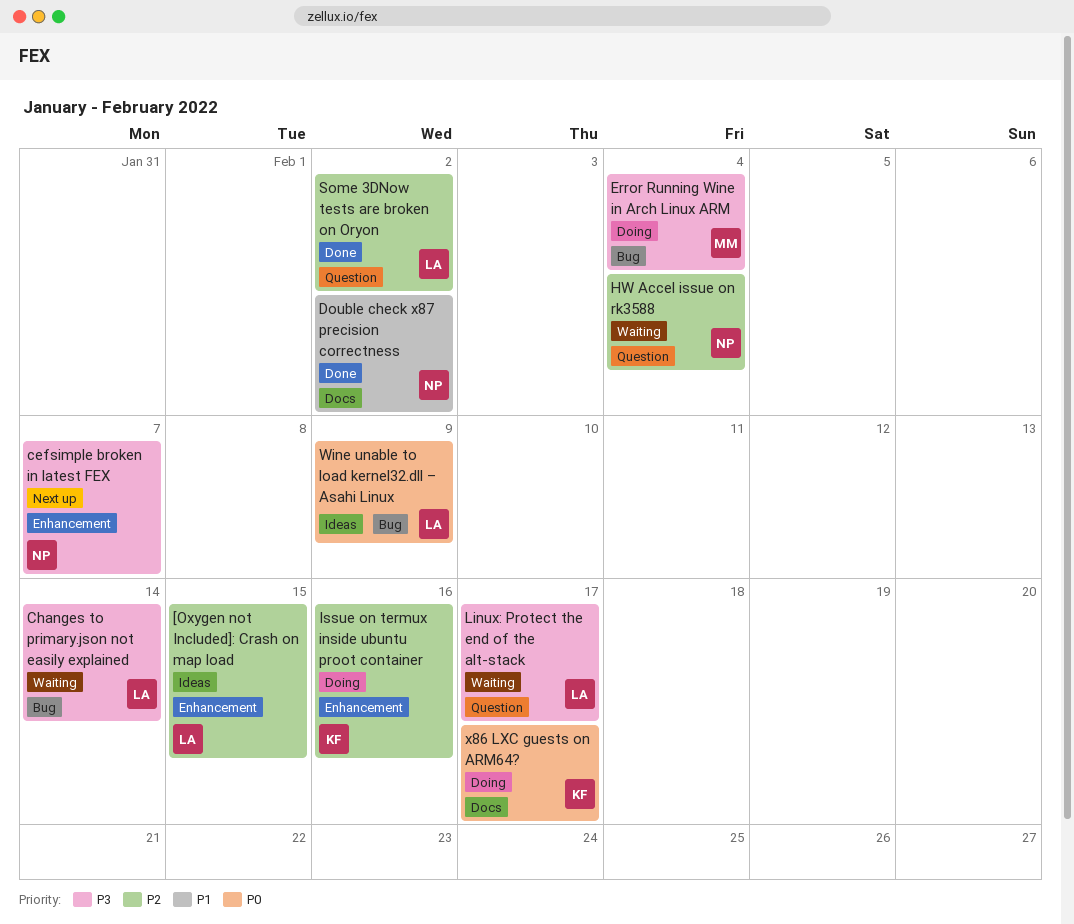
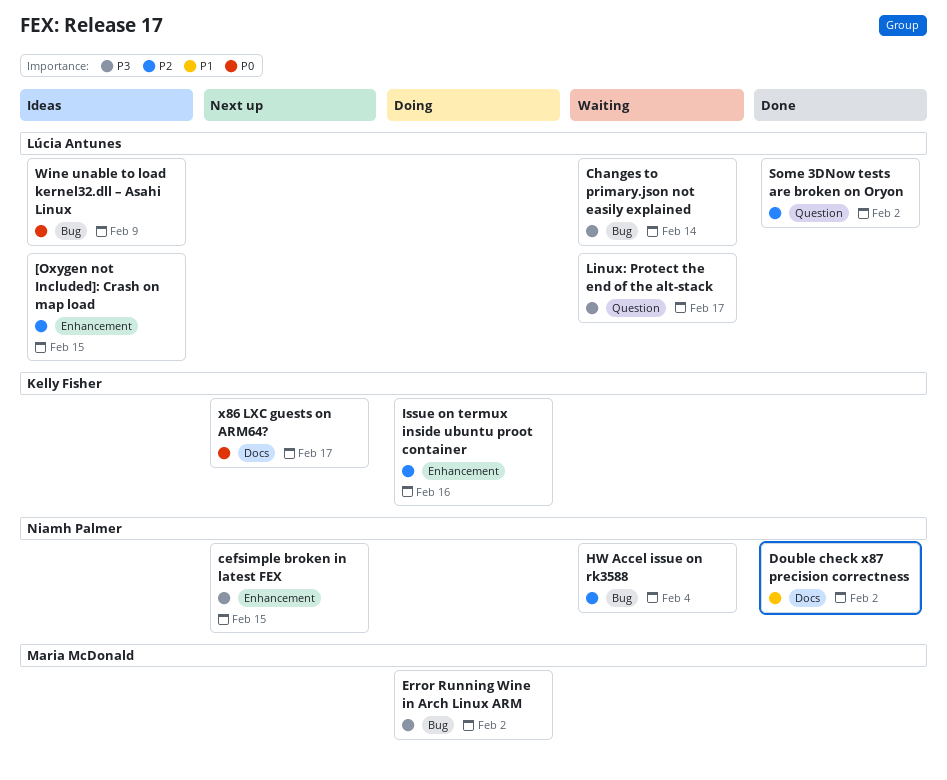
cefsimple broken in latest FEX, due: Feb 7 -> Feb 15
Error Running Wine in Arch Linux ARM, due: Feb 4 -> Feb 2
HW Accel issue on rk3588, label: Question -> Bug
x86 LXC guests on ARM64?, status: Doing -> Next up

